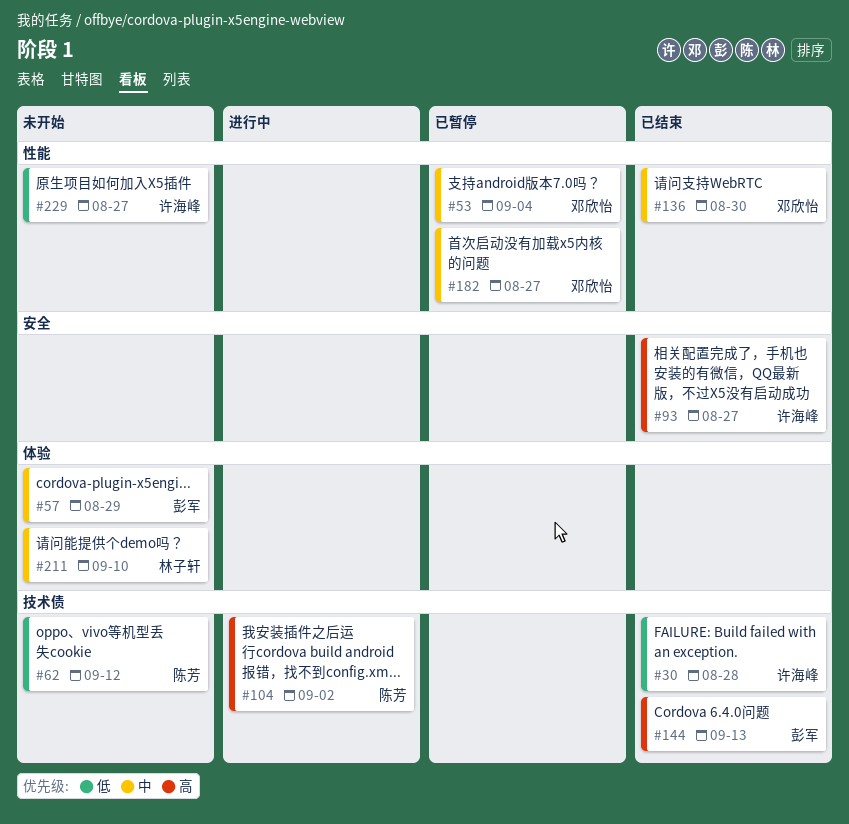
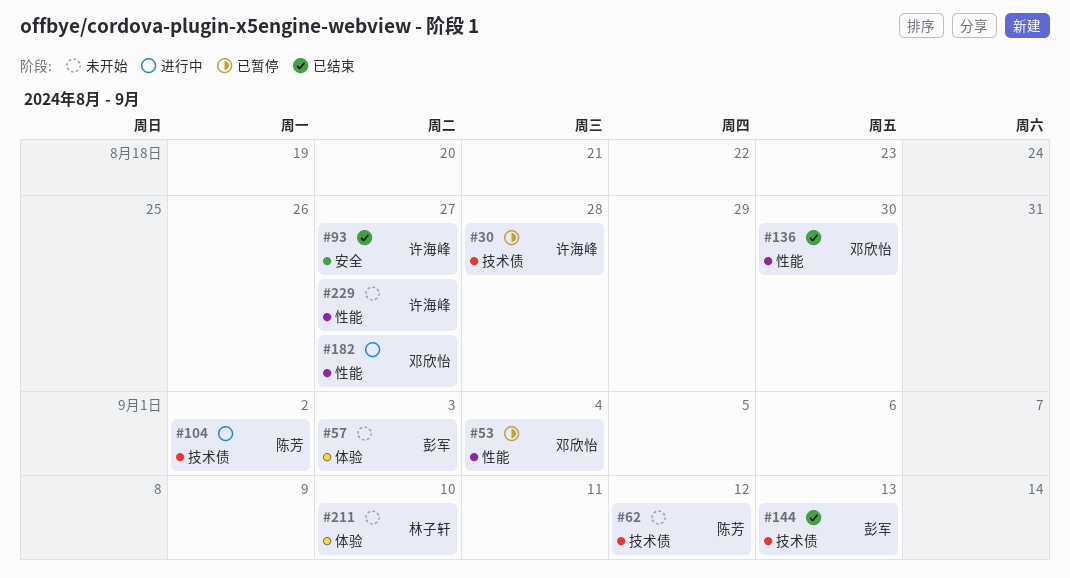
#30, status: 已结束 -> 已暂停
#57, due: Aug 29 -> Sep 3
#182, status: 已暂停 -> 进行中

